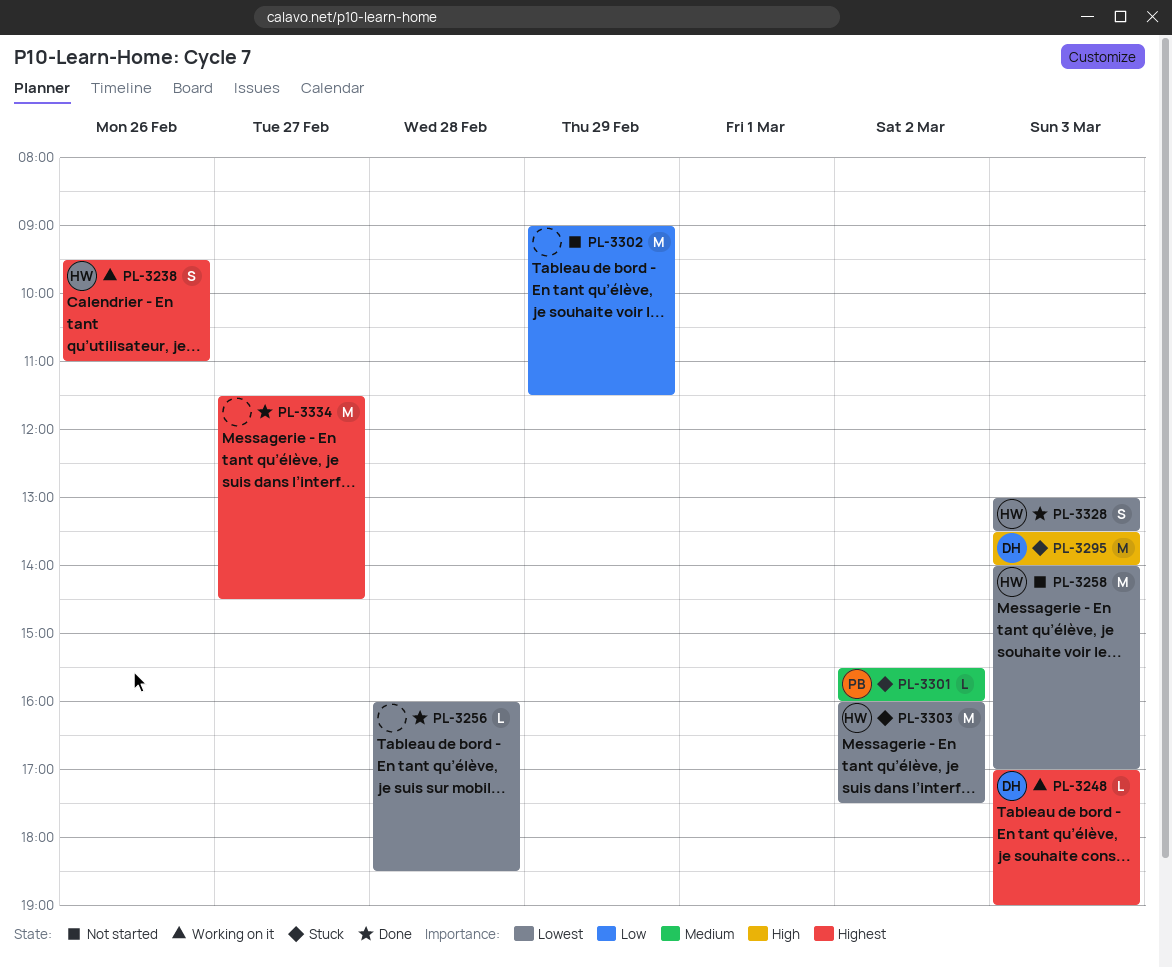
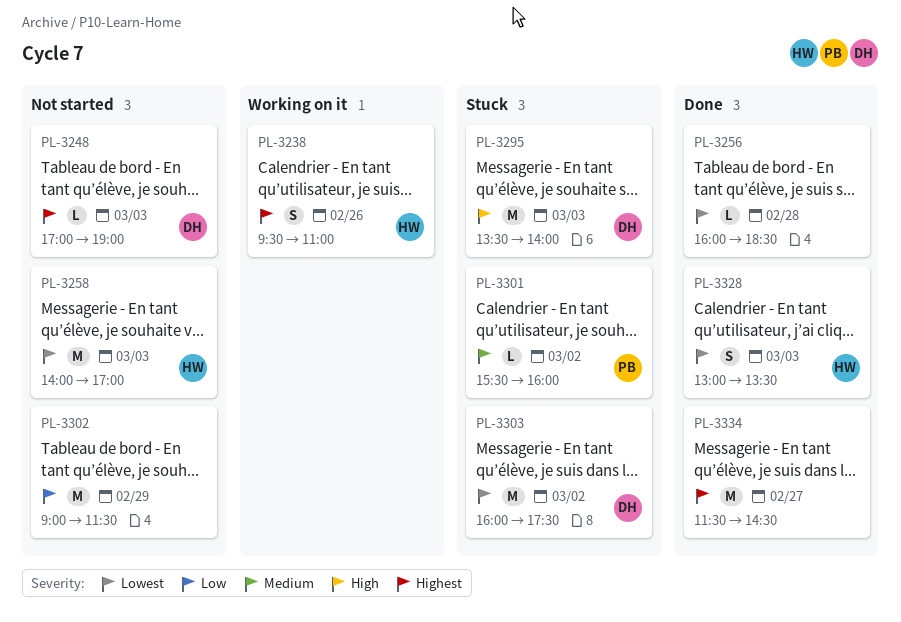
PL-3248, status: Working on it -> Not started
PL-3303, owner: HW -> DH

